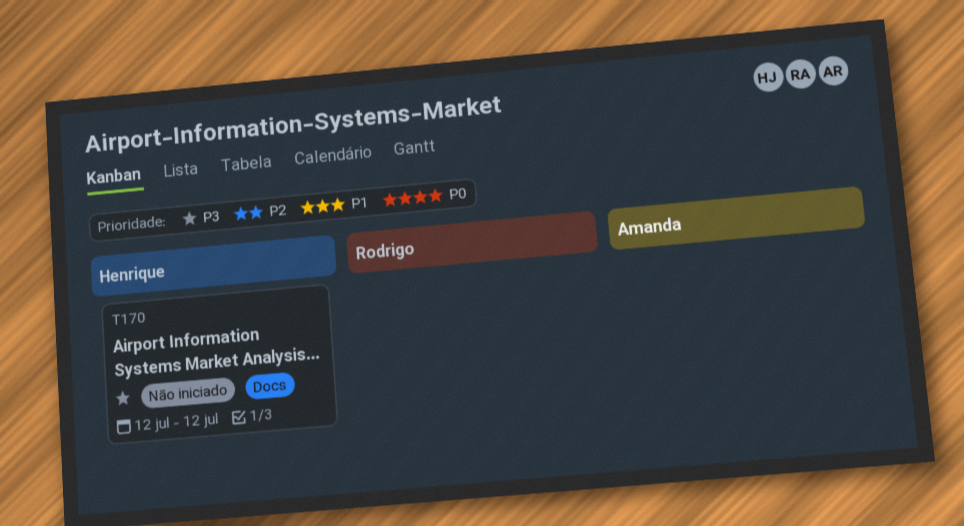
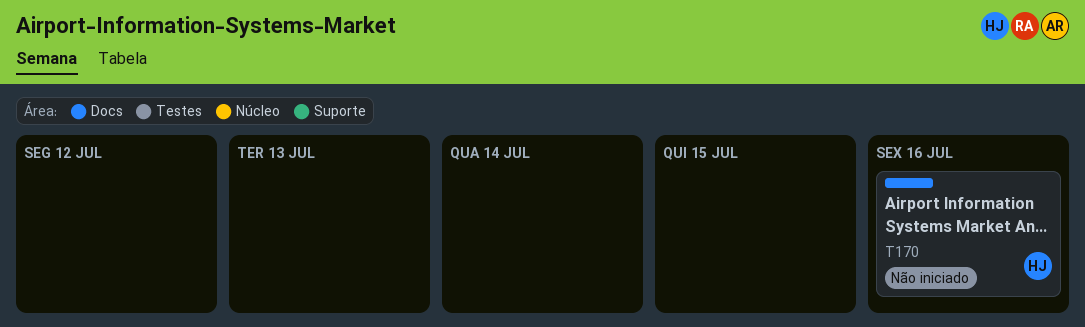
T170, due: Jul 12 -> Jul 16

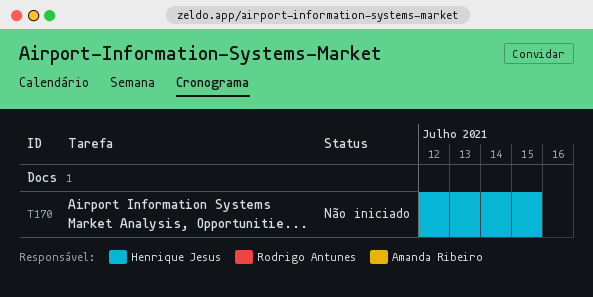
T170, due: Jul 16 -> Jul 15

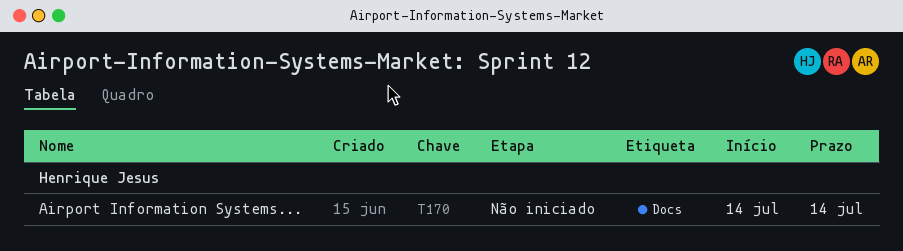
T170, start: Jul 12 -> Jul 14
T170, due: Jul 15 -> Jul 14

